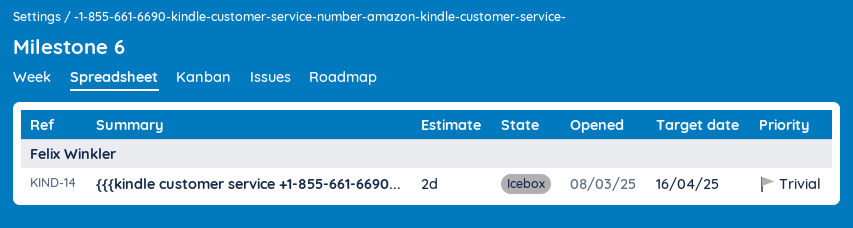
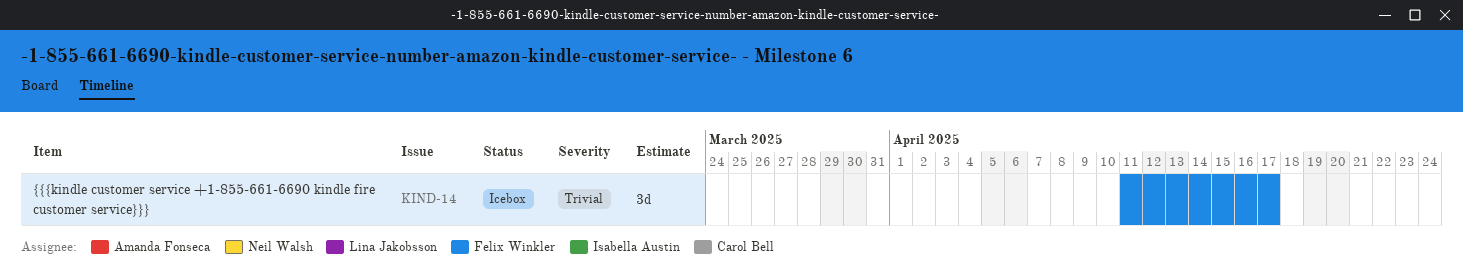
KIND-14, estimate: 2d -> 3d
KIND-14, due: Apr 16 -> Apr 17

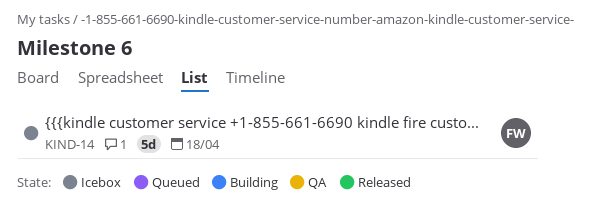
KIND-14, estimate: 3d -> 5d
KIND-14, due: Apr 17 -> Apr 18

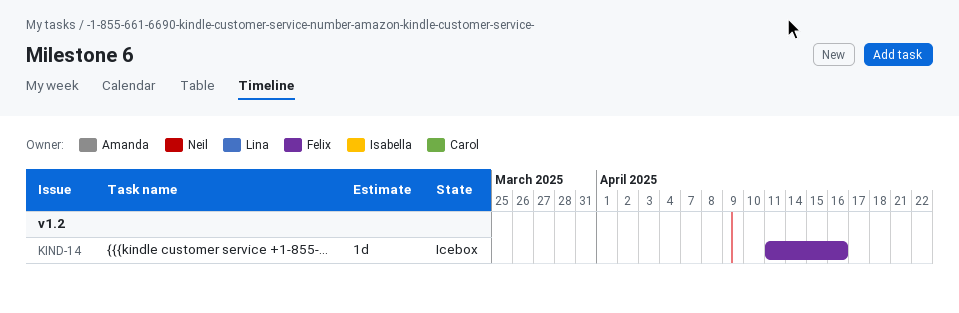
KIND-14, estimate: 5d -> 1d
KIND-14, due: Apr 18 -> Apr 16

